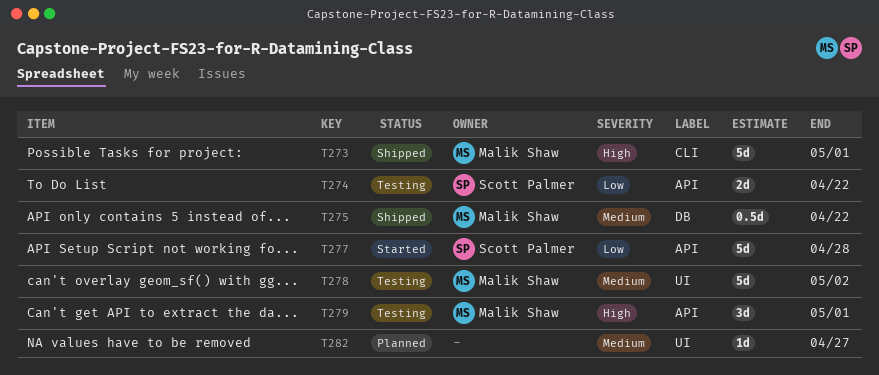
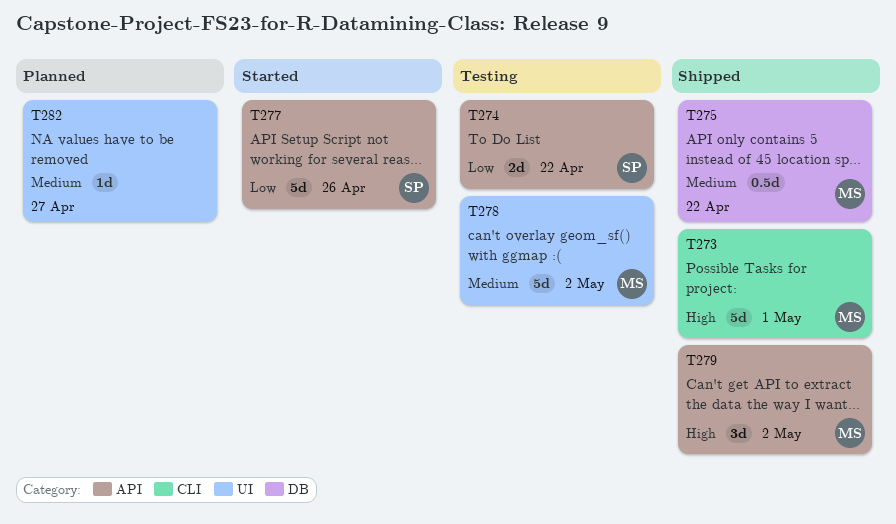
T277, due: Apr 28 -> Apr 26
T279, status: Testing -> Shipped
T279, due: May 1 -> May 2

